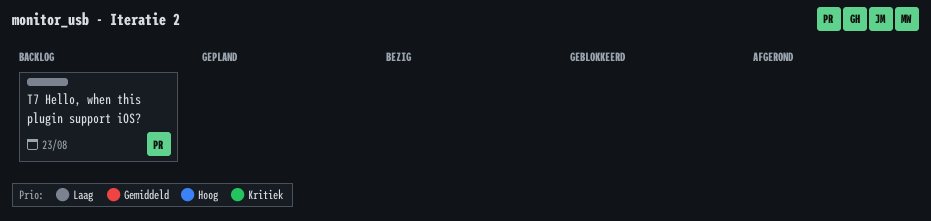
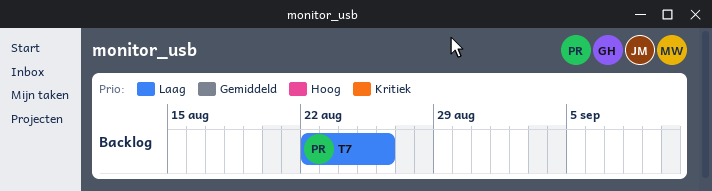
T7, due: Aug 23 -> Aug 26

